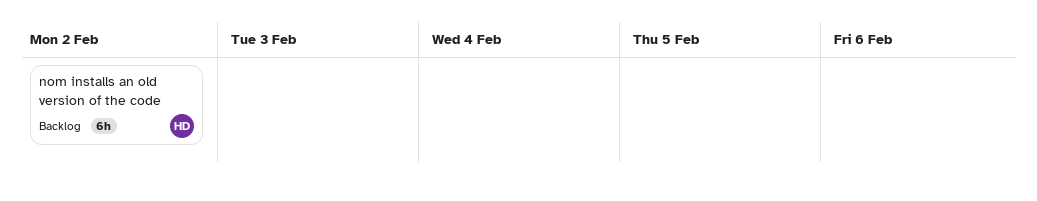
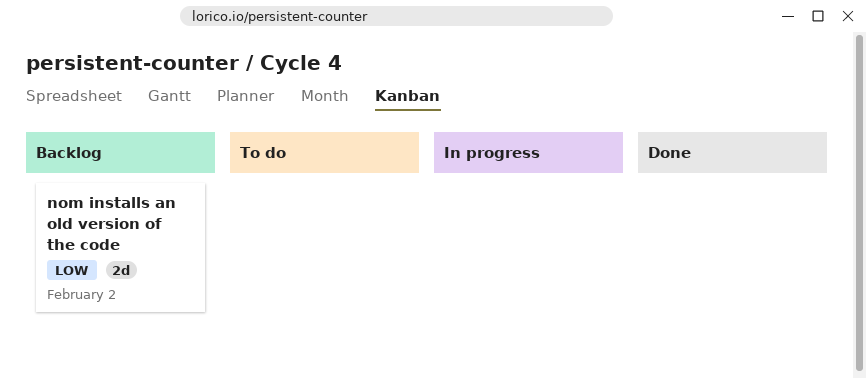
nom installs an old version of the code, estimate: 6h -> 2d

